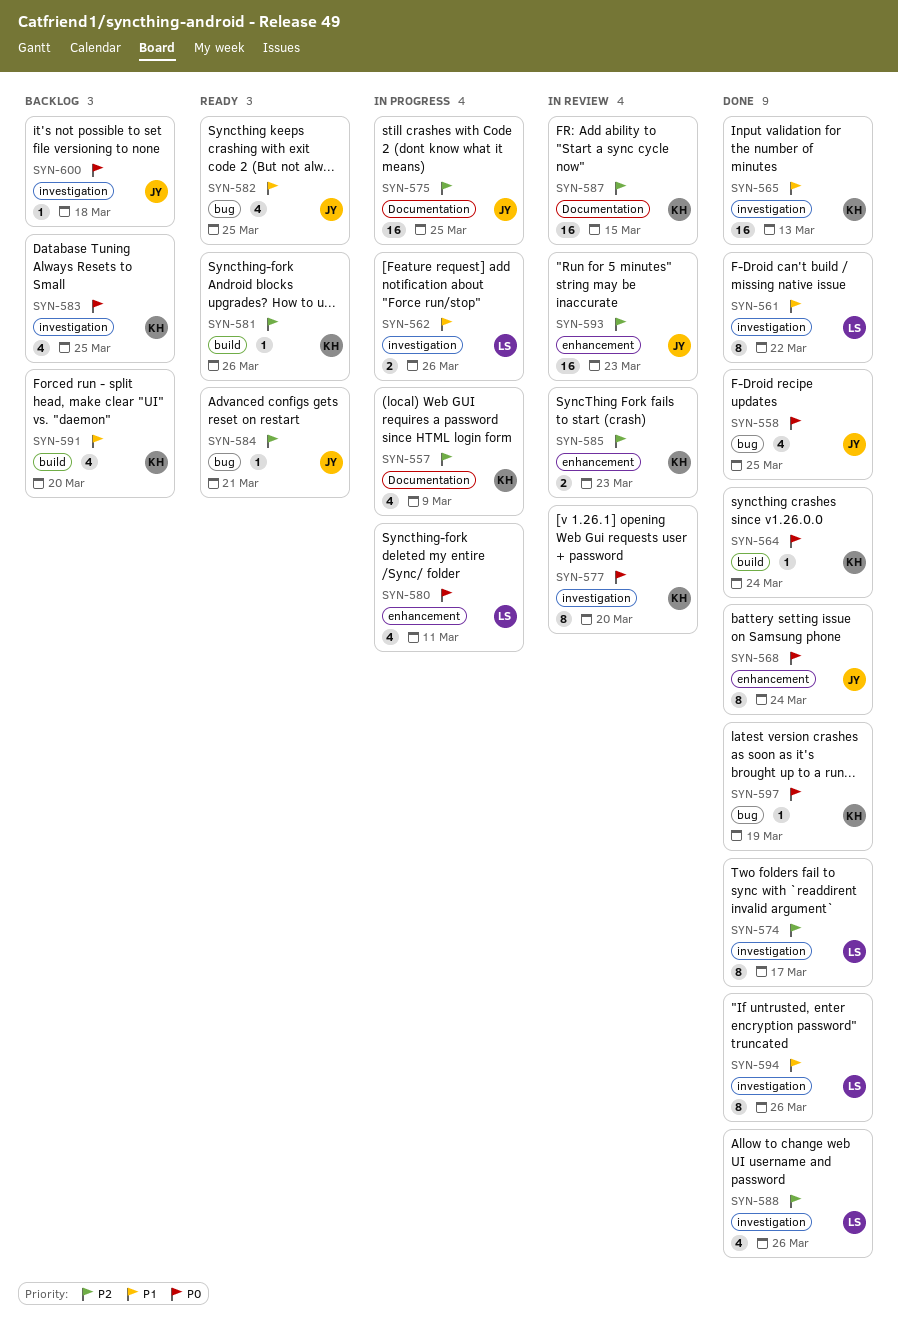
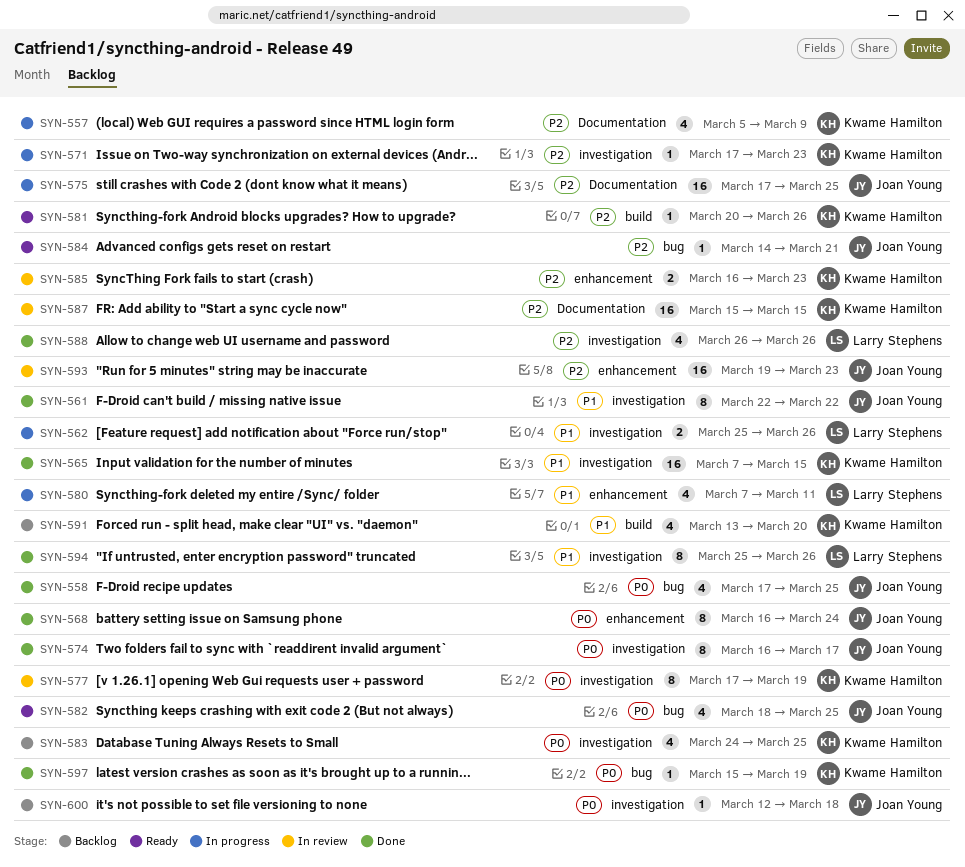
SYN-561, owner: Larry Stephens -> Joan Young
SYN-564: present -> none
SYN-565, due: Mar 13 -> Mar 15
SYN-571: none -> present
SYN-574, owner: Larry Stephens -> Joan Young
SYN-574, priority: P2 -> P0
SYN-577, due: Mar 20 -> Mar 19
SYN-580, priority: P0 -> P1
SYN-582, priority: P1 -> P0

